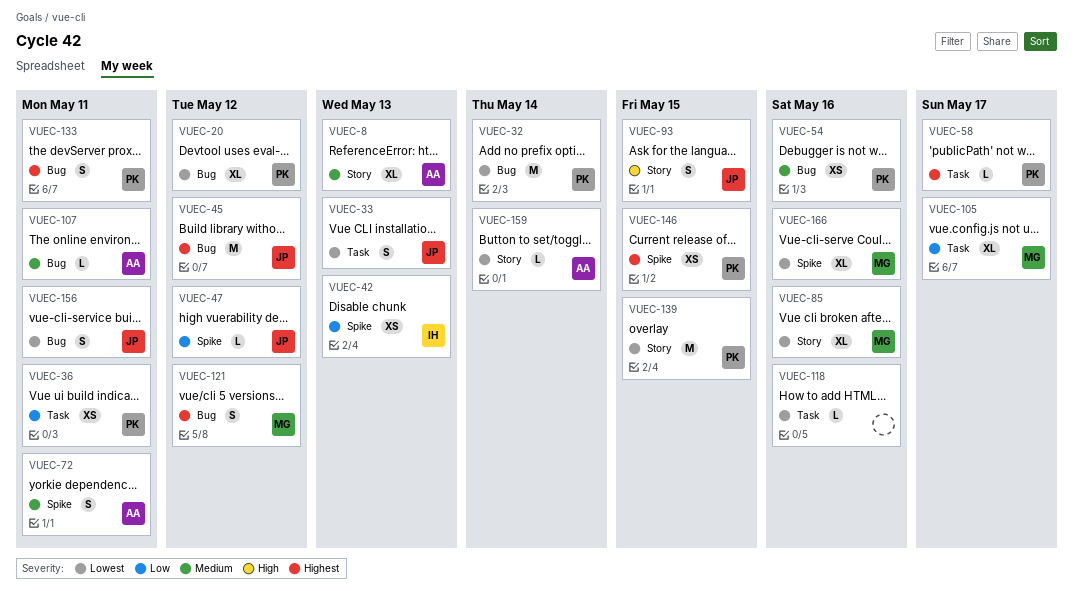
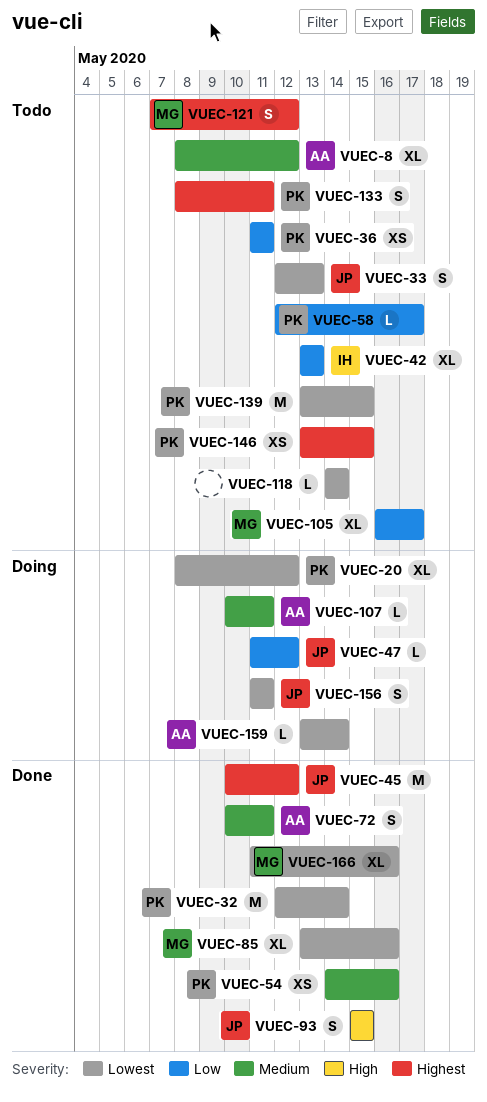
VUEC-8, due: May 13 -> May 12
VUEC-42, estimate: XS -> XL
VUEC-58, priority: Highest -> Low
VUEC-118, due: May 16 -> May 14

